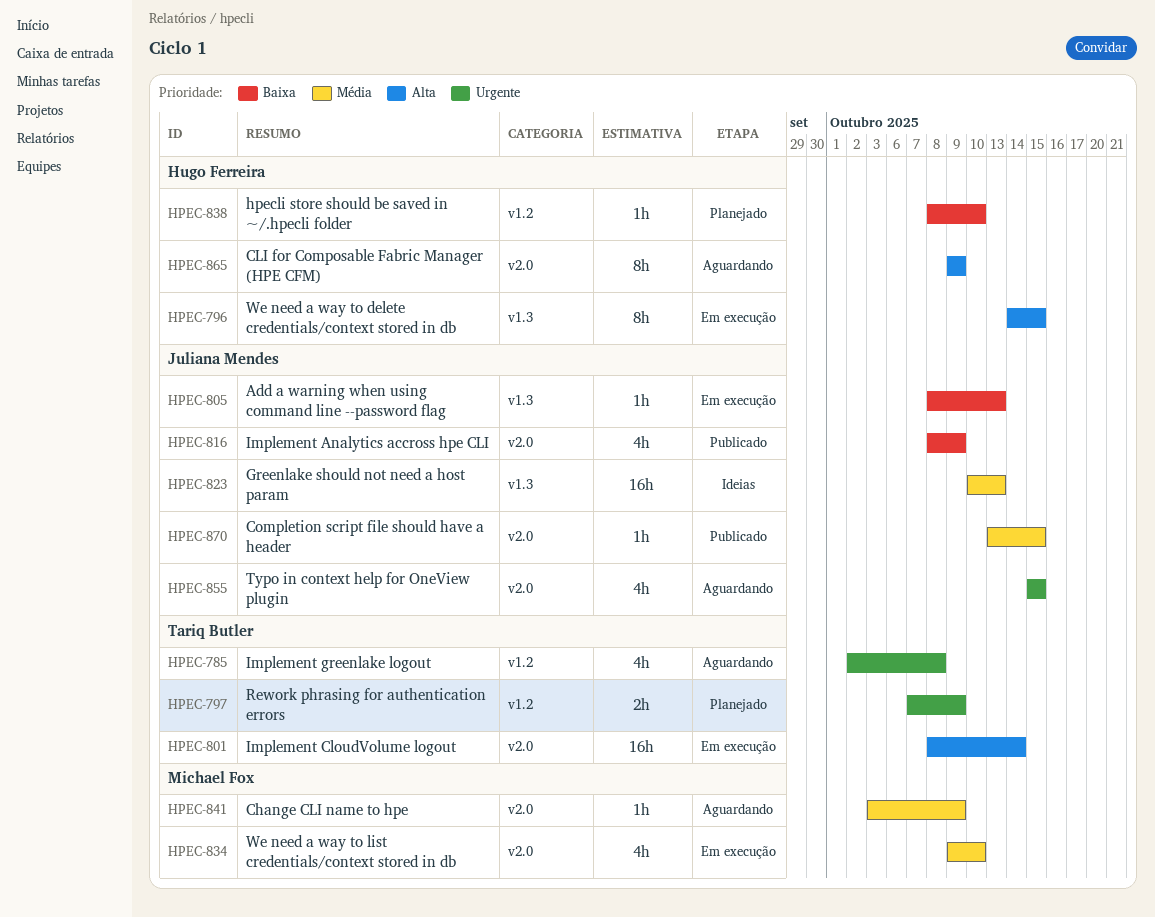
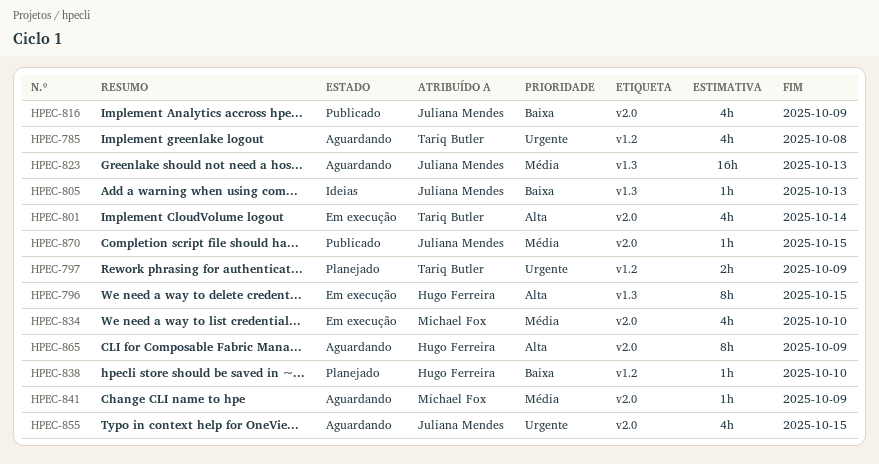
HPEC-801, estimate: 16h -> 4h
HPEC-805, status: Em execução -> Ideias
HPEC-823, status: Ideias -> Aguardando

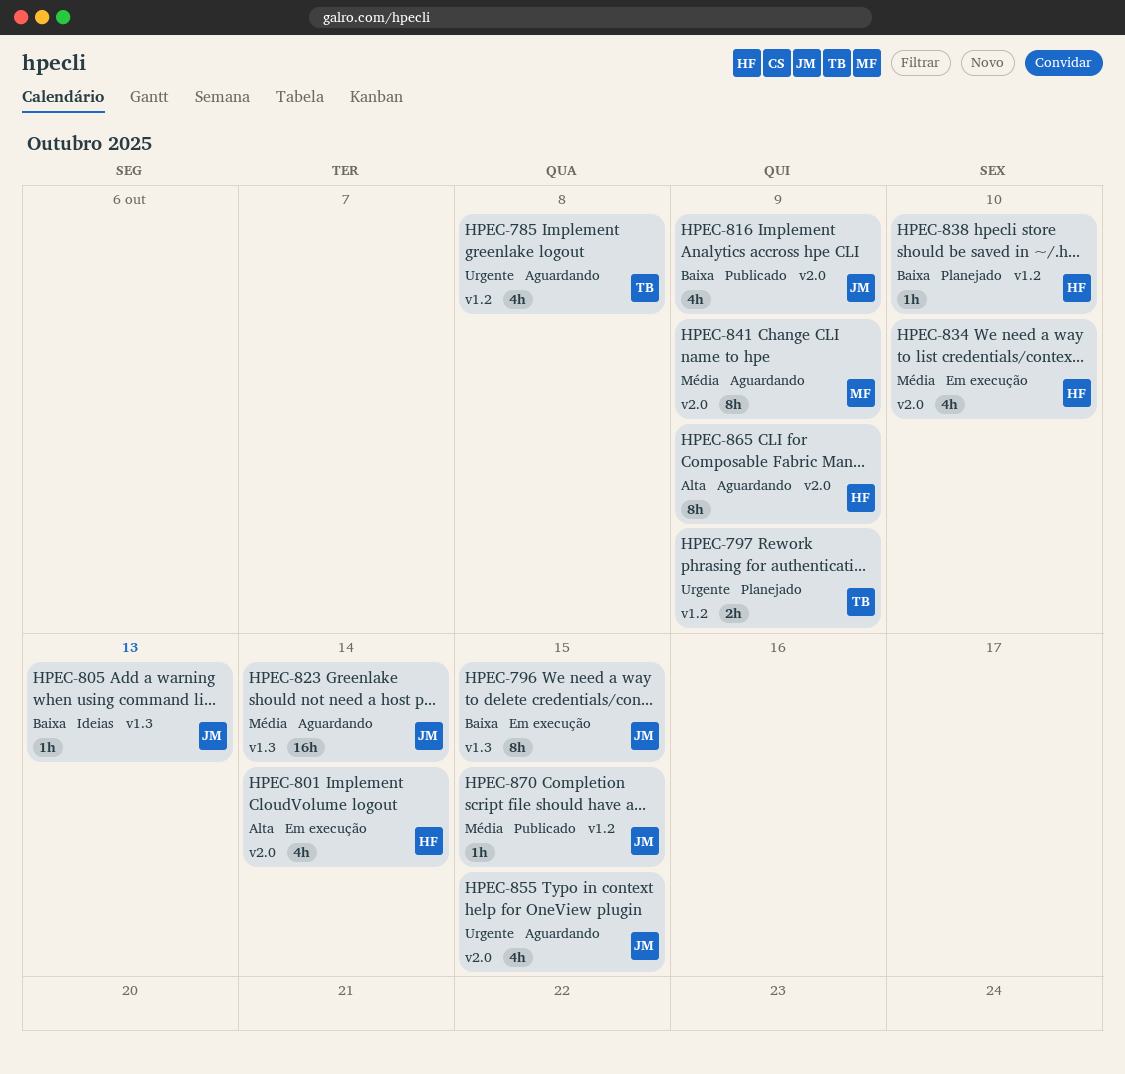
HPEC-796, owner: Hugo Ferreira -> Juliana Mendes
HPEC-796, priority: Alta -> Baixa
HPEC-801, owner: Tariq Butler -> Hugo Ferreira
HPEC-823, due: Oct 13 -> Oct 14
HPEC-834, owner: Michael Fox -> Hugo Ferreira
HPEC-841, estimate: 1h -> 8h
HPEC-870, label: v2.0 -> v1.2

